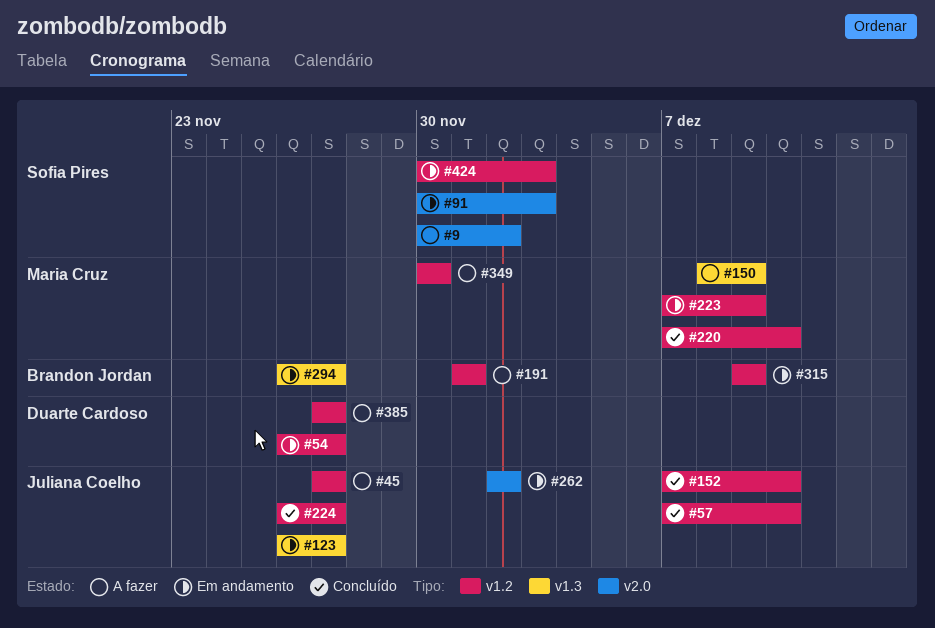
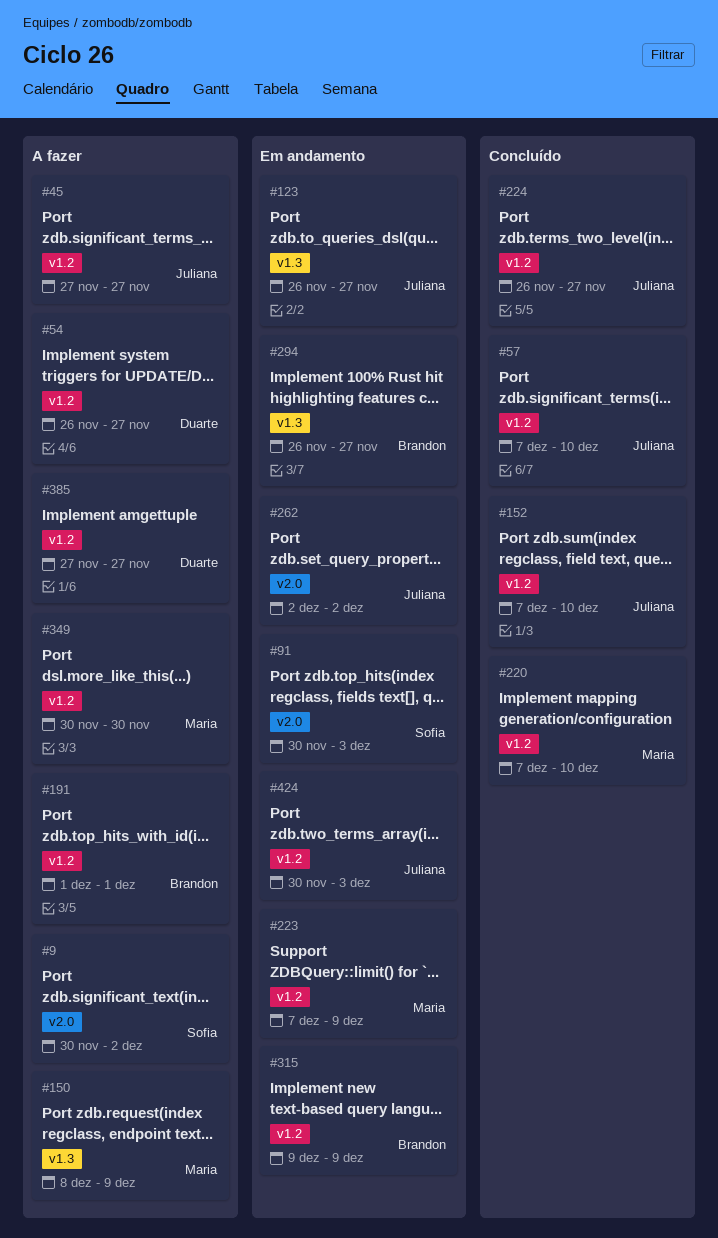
#54, status: Em andamento -> A fazer
#424, owner: Sofia Pires -> Juliana Coelho

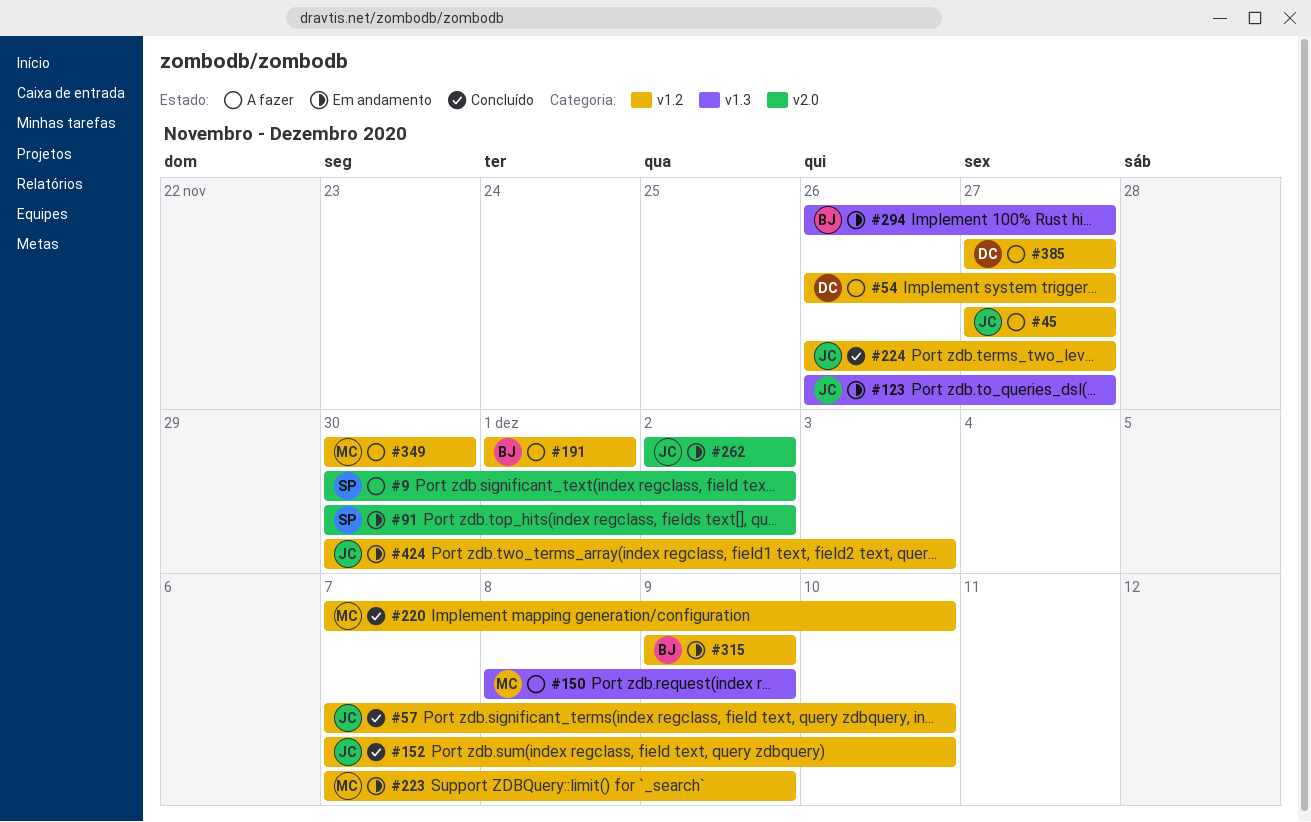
#91, due: Dec 3 -> Dec 2

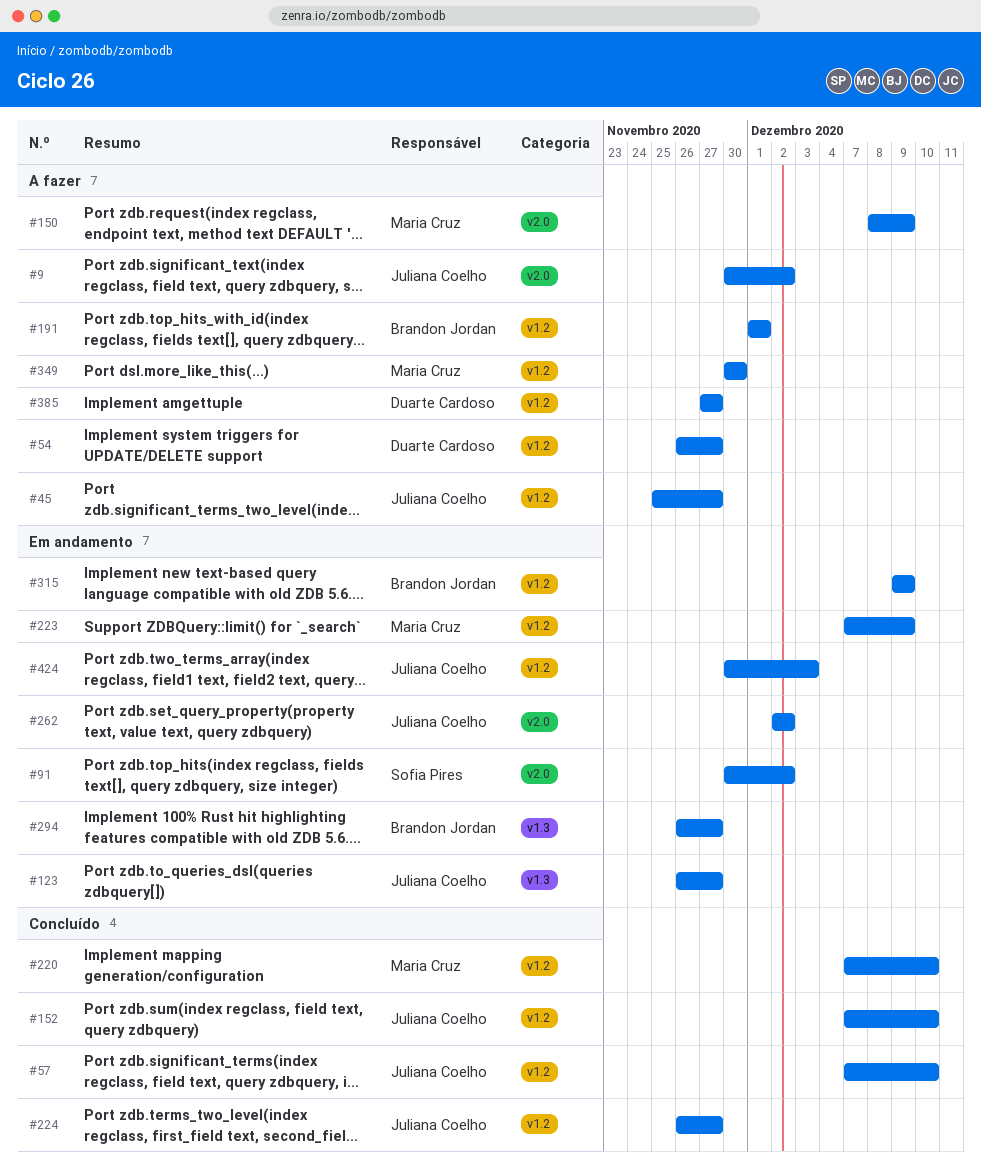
#9, owner: Sofia Pires -> Juliana Coelho
#45, start: Nov 27 -> Nov 25
#150, label: v1.3 -> v2.0

